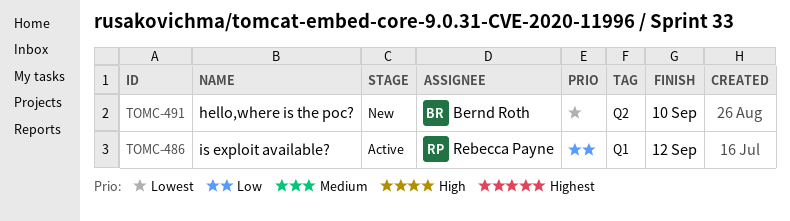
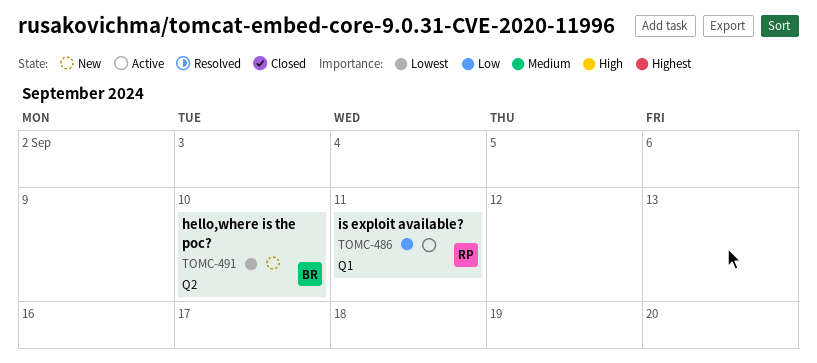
TOMC-486, due: Sep 12 -> Sep 11

